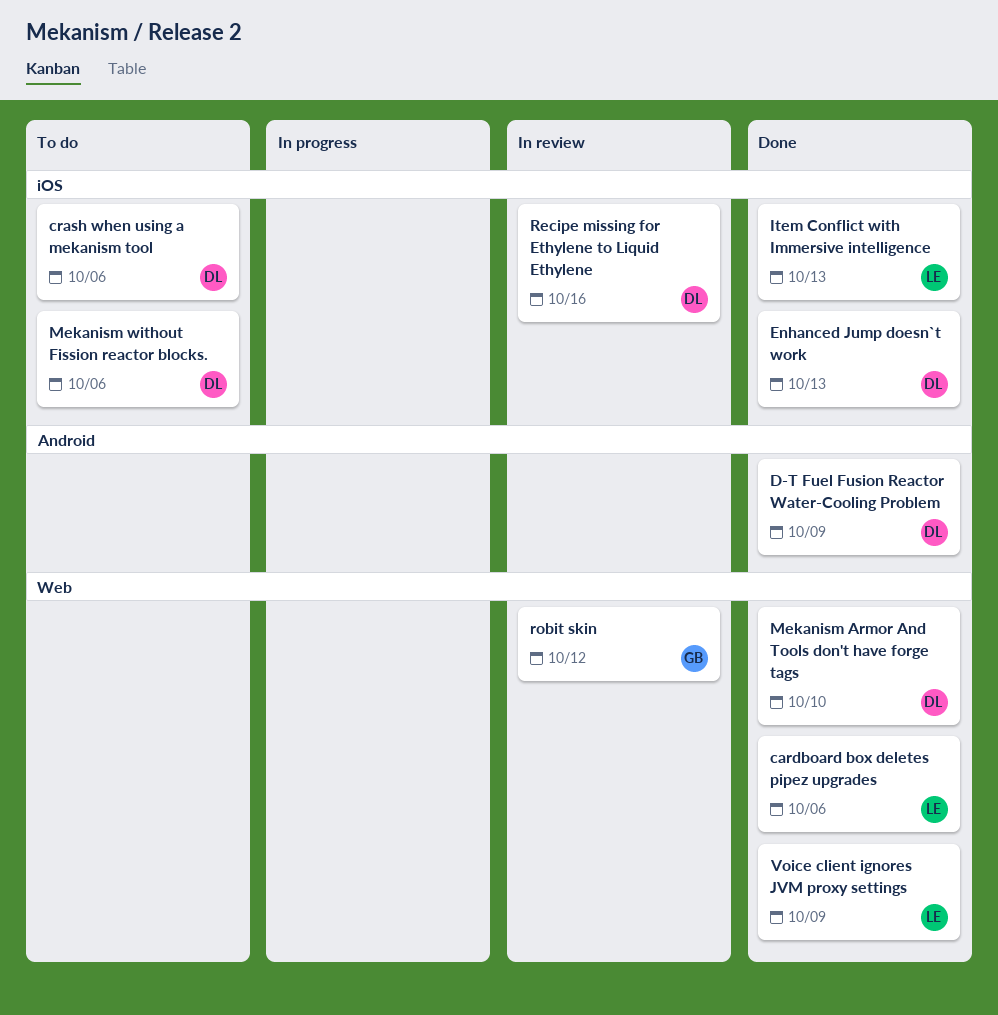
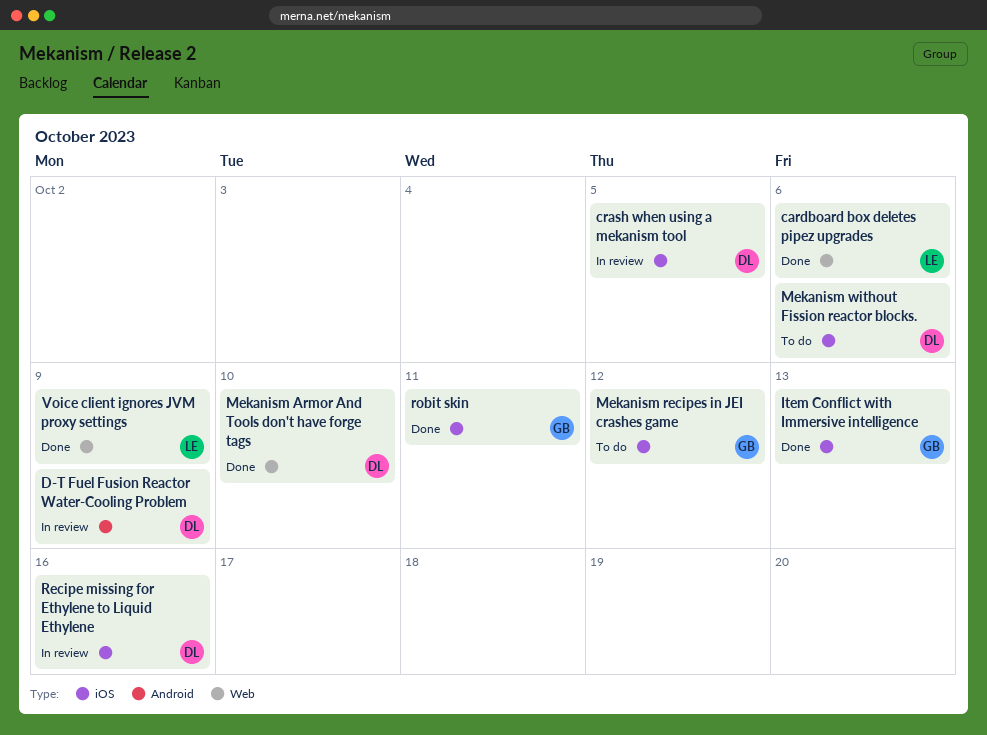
crash when using a mekanism tool, status: To do -> In review
crash when using a mekanism tool, due: Oct 6 -> Oct 5
D-T Fuel Fusion Reactor Water-Cooling Problem, status: Done -> In review
Enhanced Jump doesn`t work: present -> none
Item Conflict with Immersive intelligence, owner: LE -> GB
Mekanism recipes in JEI crashes game: none -> present
robit skin, status: In review -> Done
robit skin, label: Web -> iOS
robit skin, due: Oct 12 -> Oct 11

